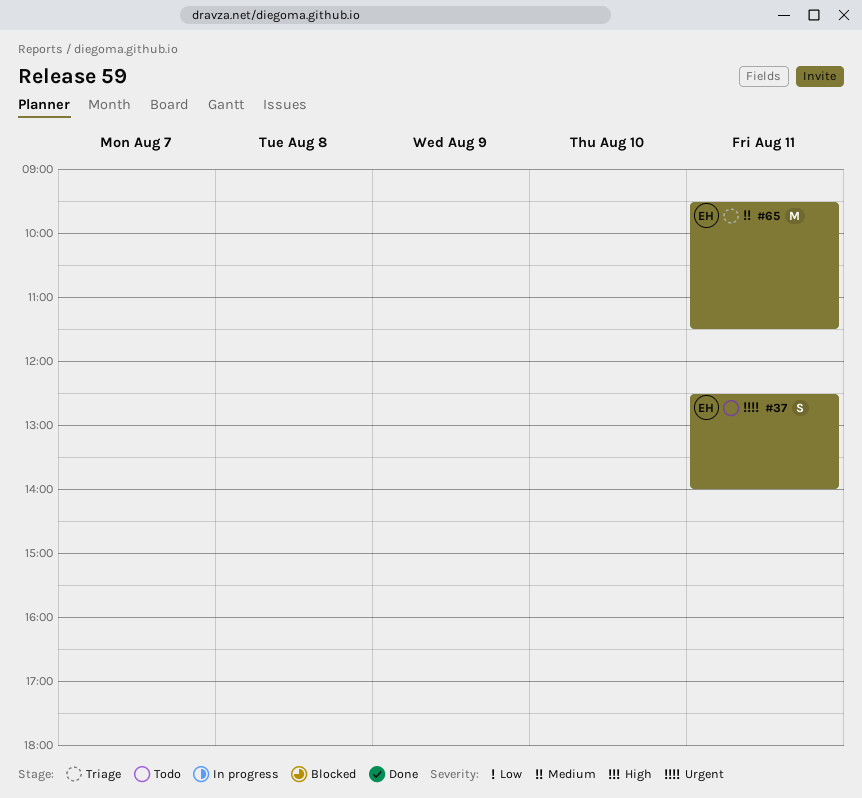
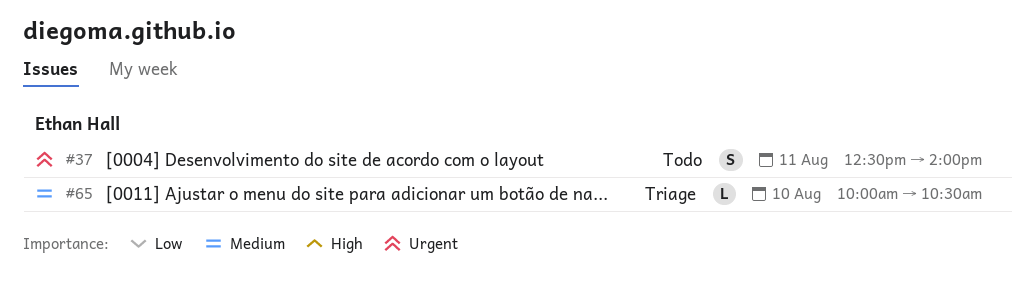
#65, estimate: M -> L
#65, day: Aug 11 -> Aug 10
#65, begins: 09:30 -> 10:00
#65, ends: 11:30 -> 10:30

